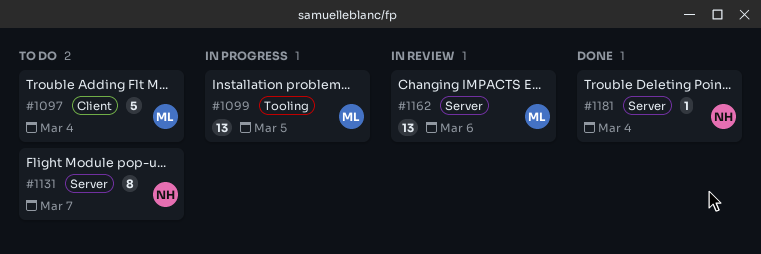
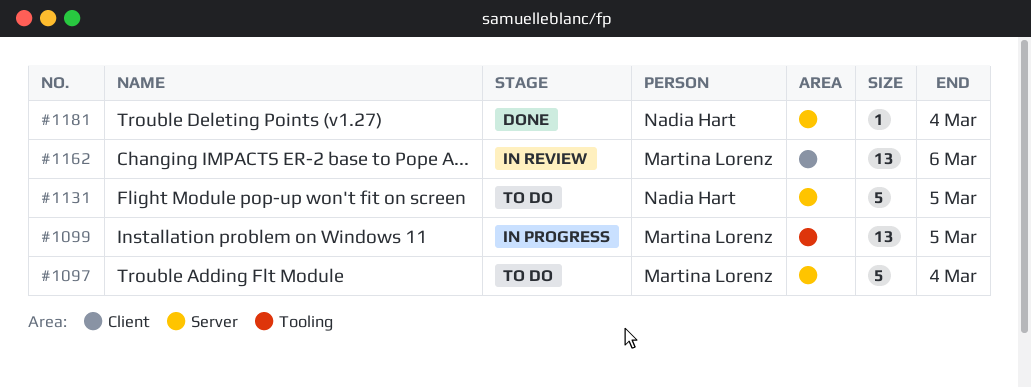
#1097, label: Client -> Server
#1131, estimate: 8 -> 5
#1131, due: Mar 7 -> Mar 5
#1162, label: Server -> Client

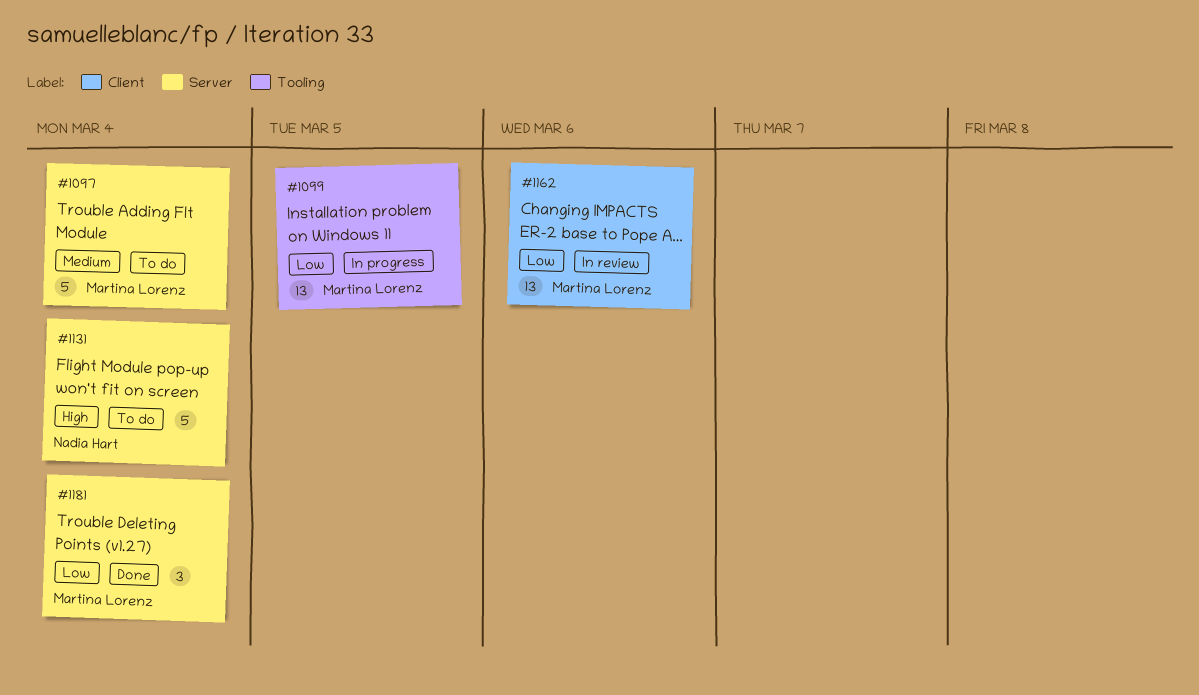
#1131, due: Mar 5 -> Mar 4
#1181, owner: Nadia Hart -> Martina Lorenz
#1181, estimate: 1 -> 3

